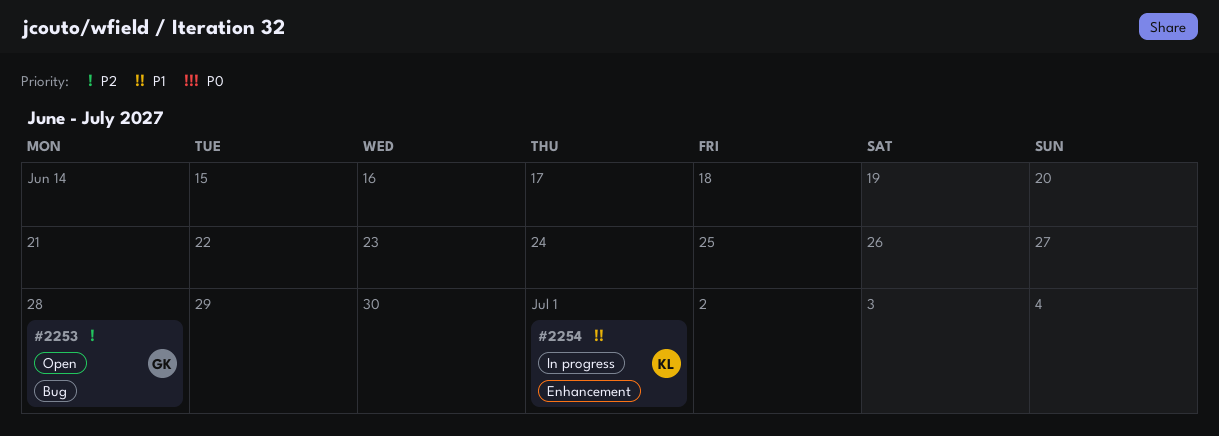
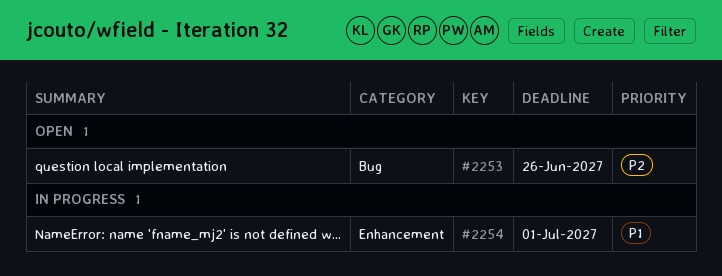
#2253, due: Jun 28 -> Jun 26

